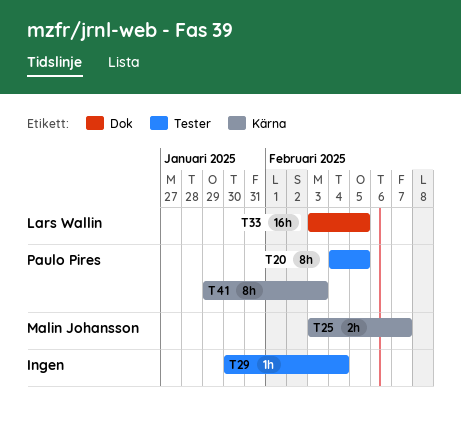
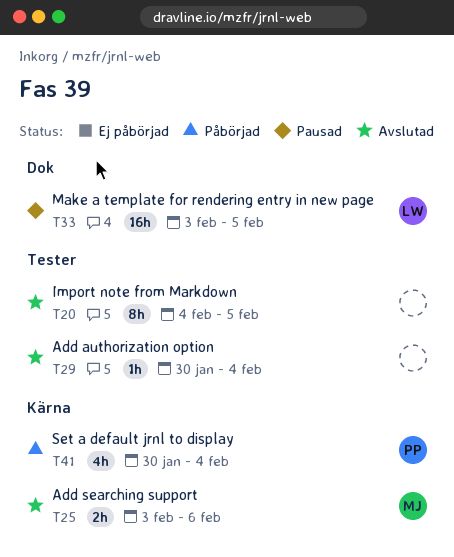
T20, owner: Paulo Pires -> none
T25, due: Feb 7 -> Feb 6
T41, estimate: 8h -> 4h
T41, start: Jan 29 -> Jan 30
T41, due: Feb 3 -> Feb 4

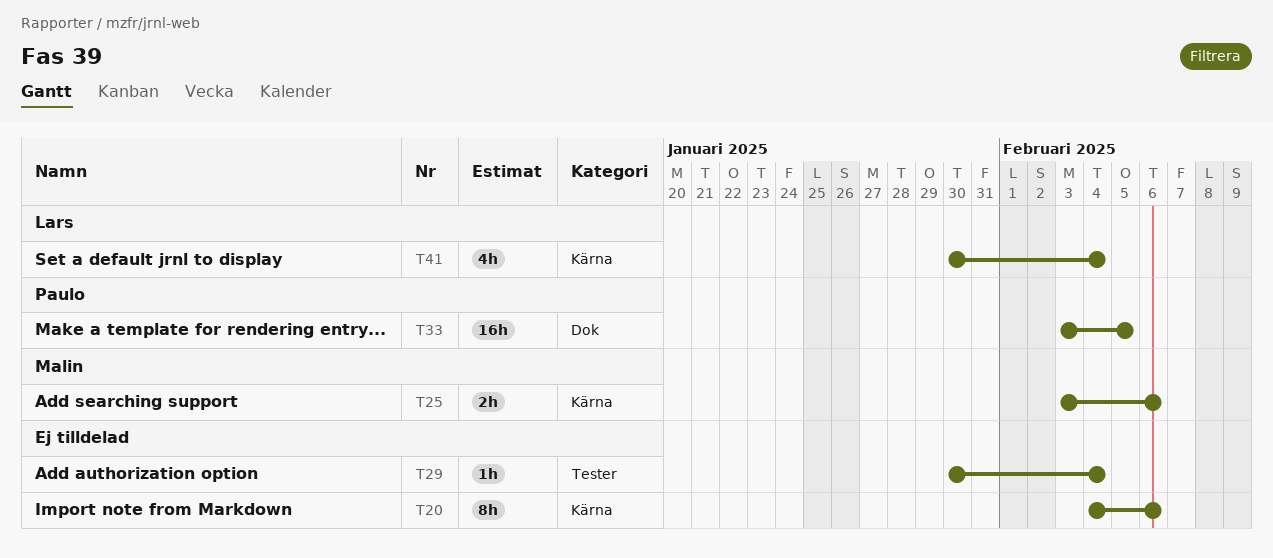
T20, label: Tester -> Kärna
T20, due: Feb 5 -> Feb 6
T33, owner: Lars -> Paulo
T41, owner: Paulo -> Lars

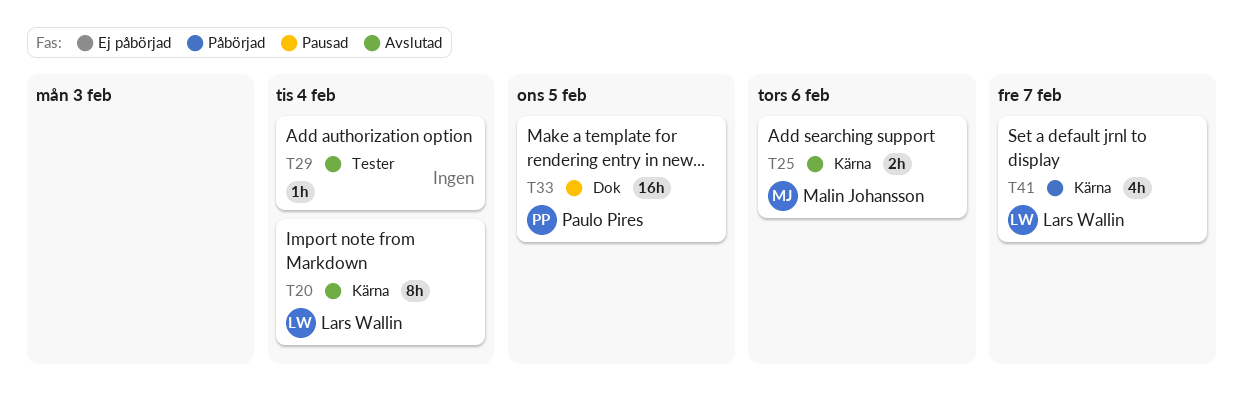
T20, owner: none -> Lars Wallin
T20, due: Feb 6 -> Feb 4
T41, due: Feb 4 -> Feb 7

